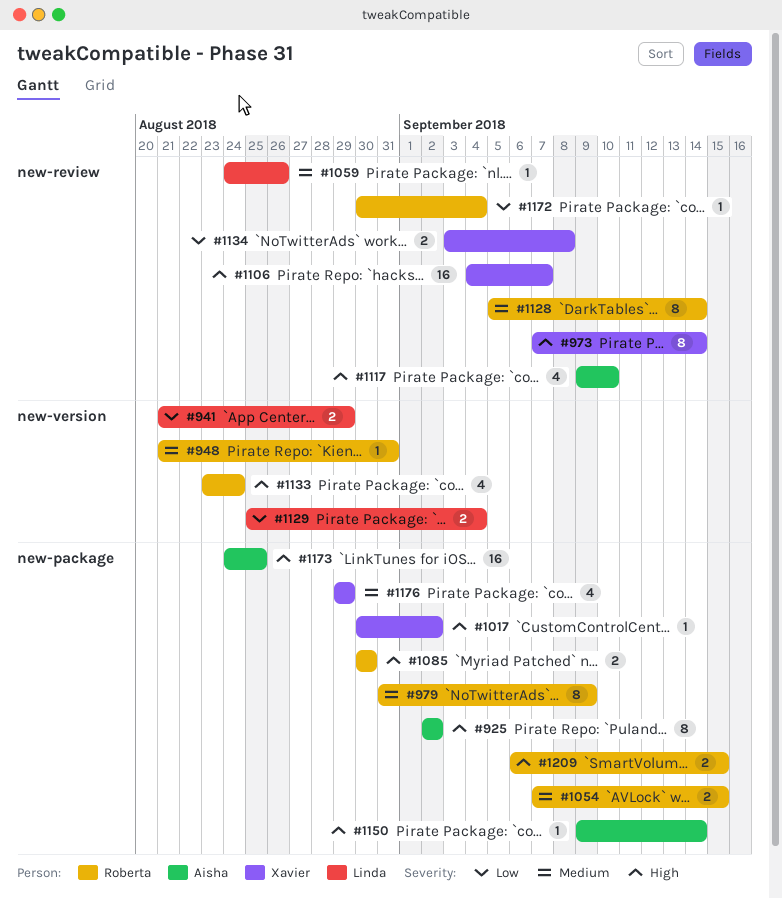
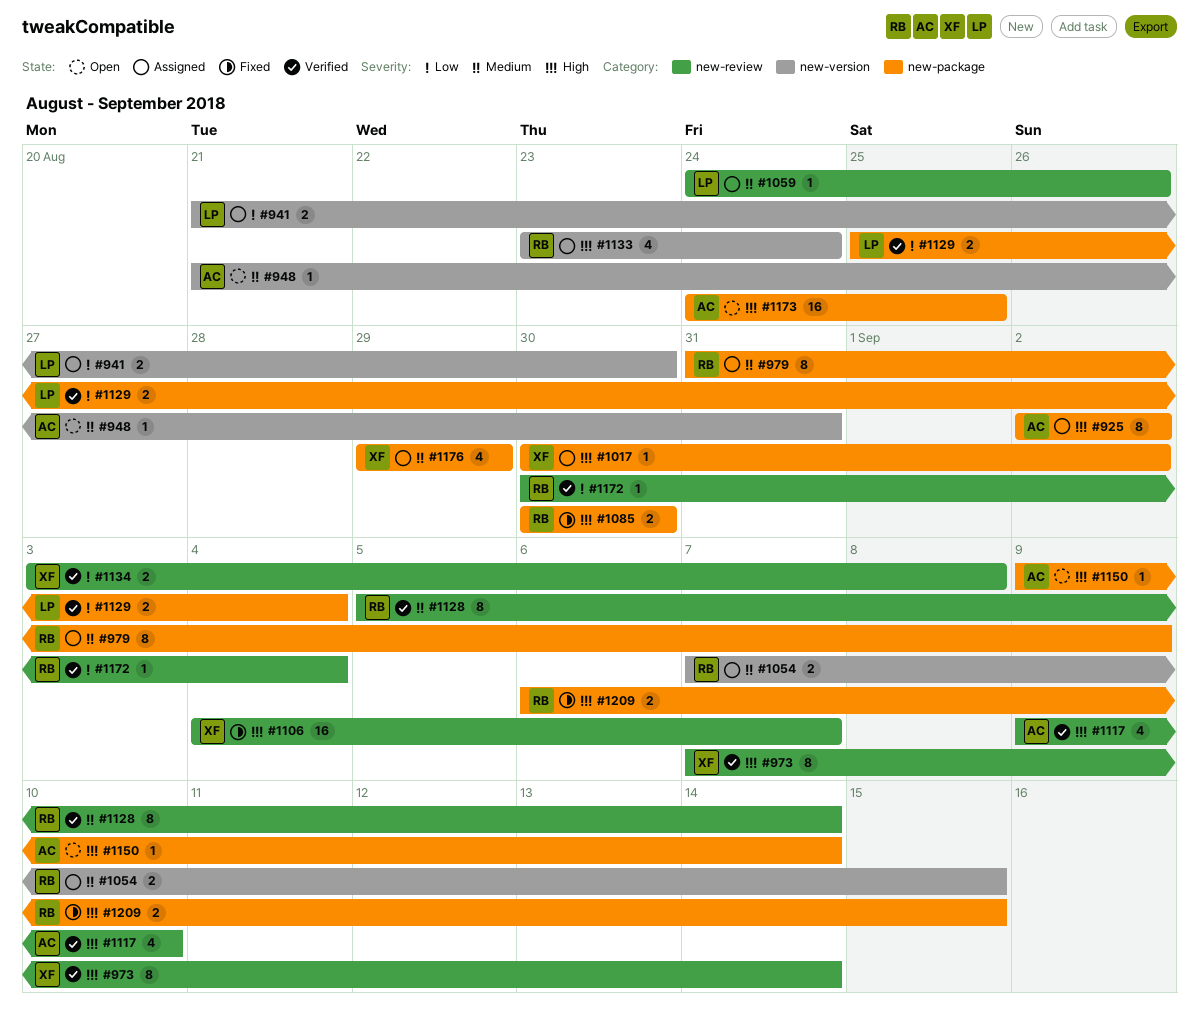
#941, due: Aug 29 -> Aug 30
#948, owner: Roberta -> Aisha
#1054, label: new-package -> new-version
#1129, label: new-version -> new-package

